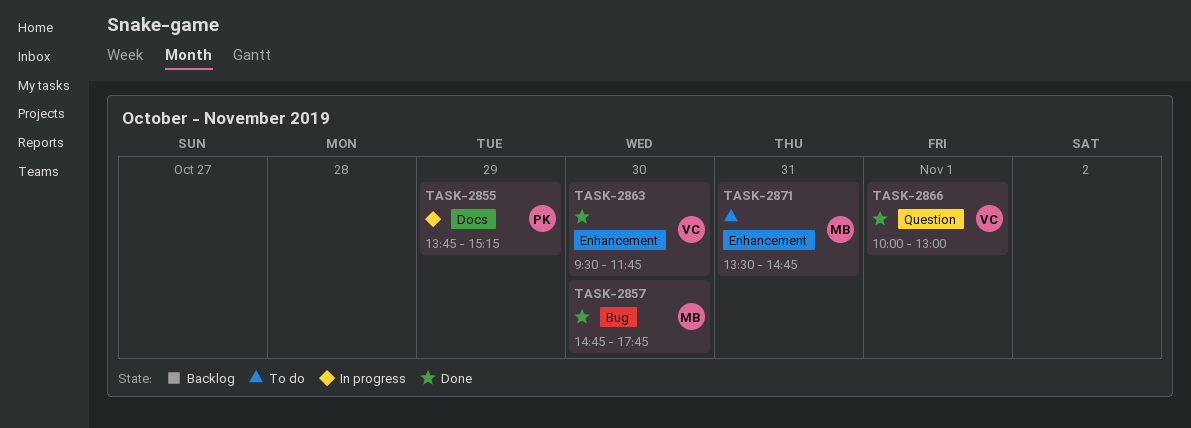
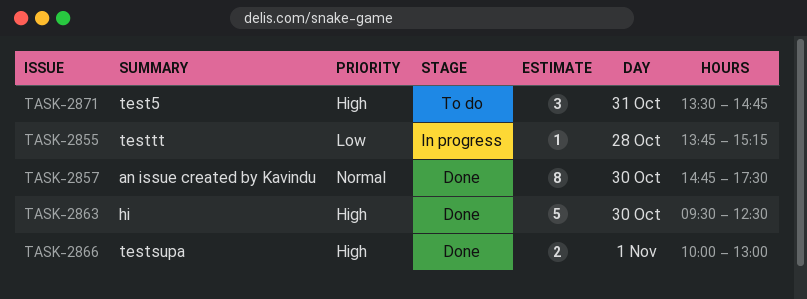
TASK-2855, day: Oct 29 -> Oct 28
TASK-2857, ends: 17:45 -> 17:30
TASK-2863, ends: 11:45 -> 12:30

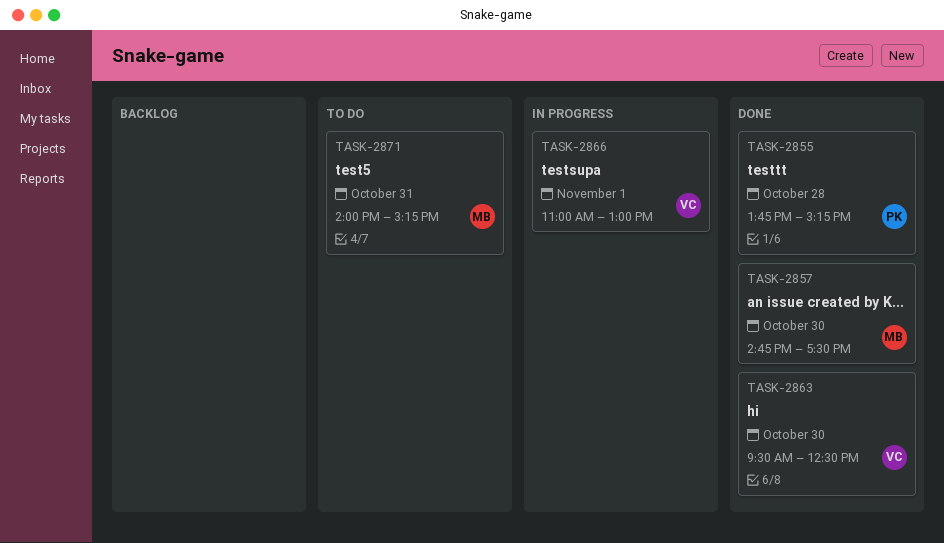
TASK-2855, status: In progress -> Done
TASK-2866, status: Done -> In progress
TASK-2866, begins: 10:00 -> 11:00
TASK-2871, begins: 13:30 -> 14:00
TASK-2871, ends: 14:45 -> 15:15

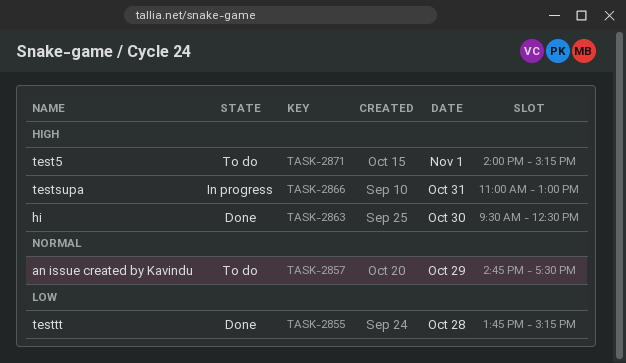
TASK-2857, status: Done -> To do
TASK-2857, day: Oct 30 -> Oct 29
TASK-2866, day: Nov 1 -> Oct 31
TASK-2871, day: Oct 31 -> Nov 1

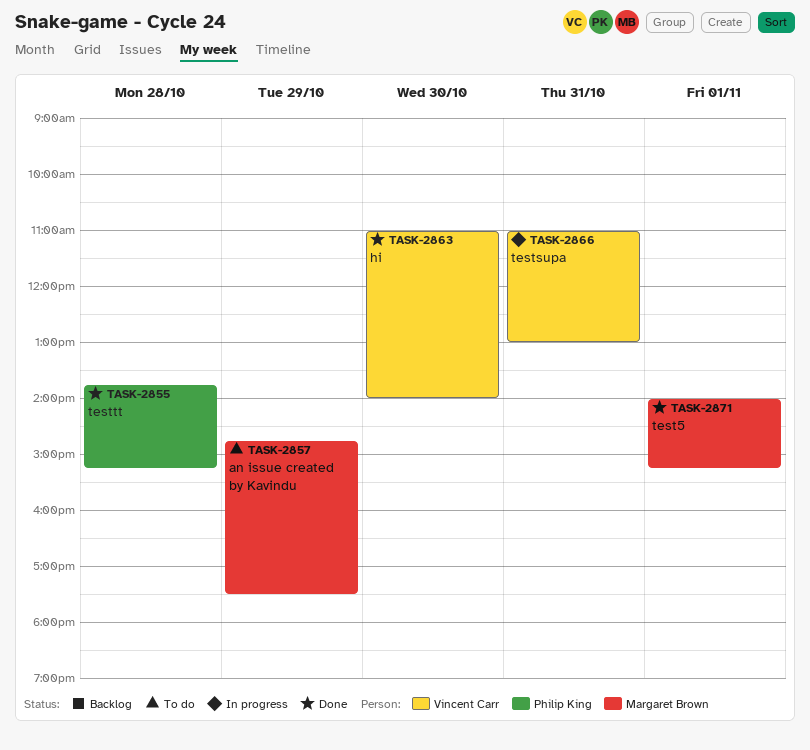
TASK-2863, begins: 09:30 -> 11:00
TASK-2863, ends: 12:30 -> 14:00
TASK-2871, status: To do -> Done

